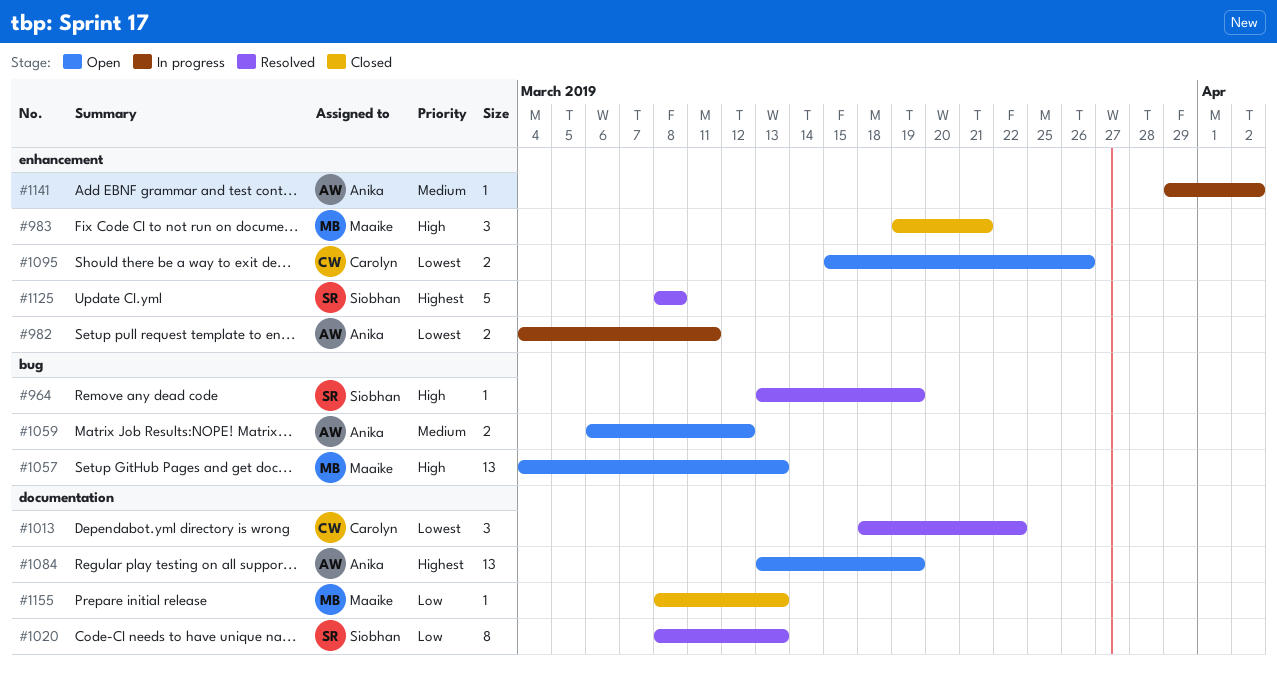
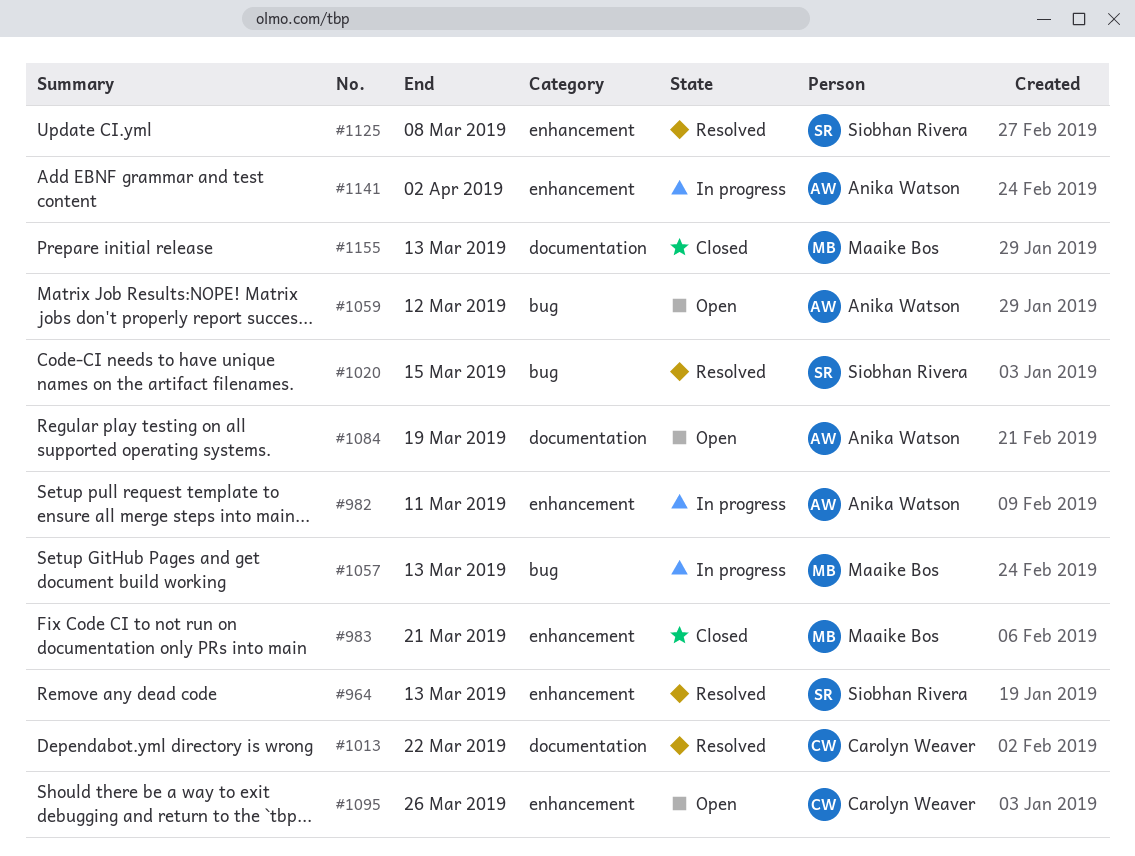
#964, label: bug -> enhancement
#964, due: Mar 19 -> Mar 13
#1020, label: documentation -> bug
#1020, due: Mar 13 -> Mar 15
#1057, status: Open -> In progress

